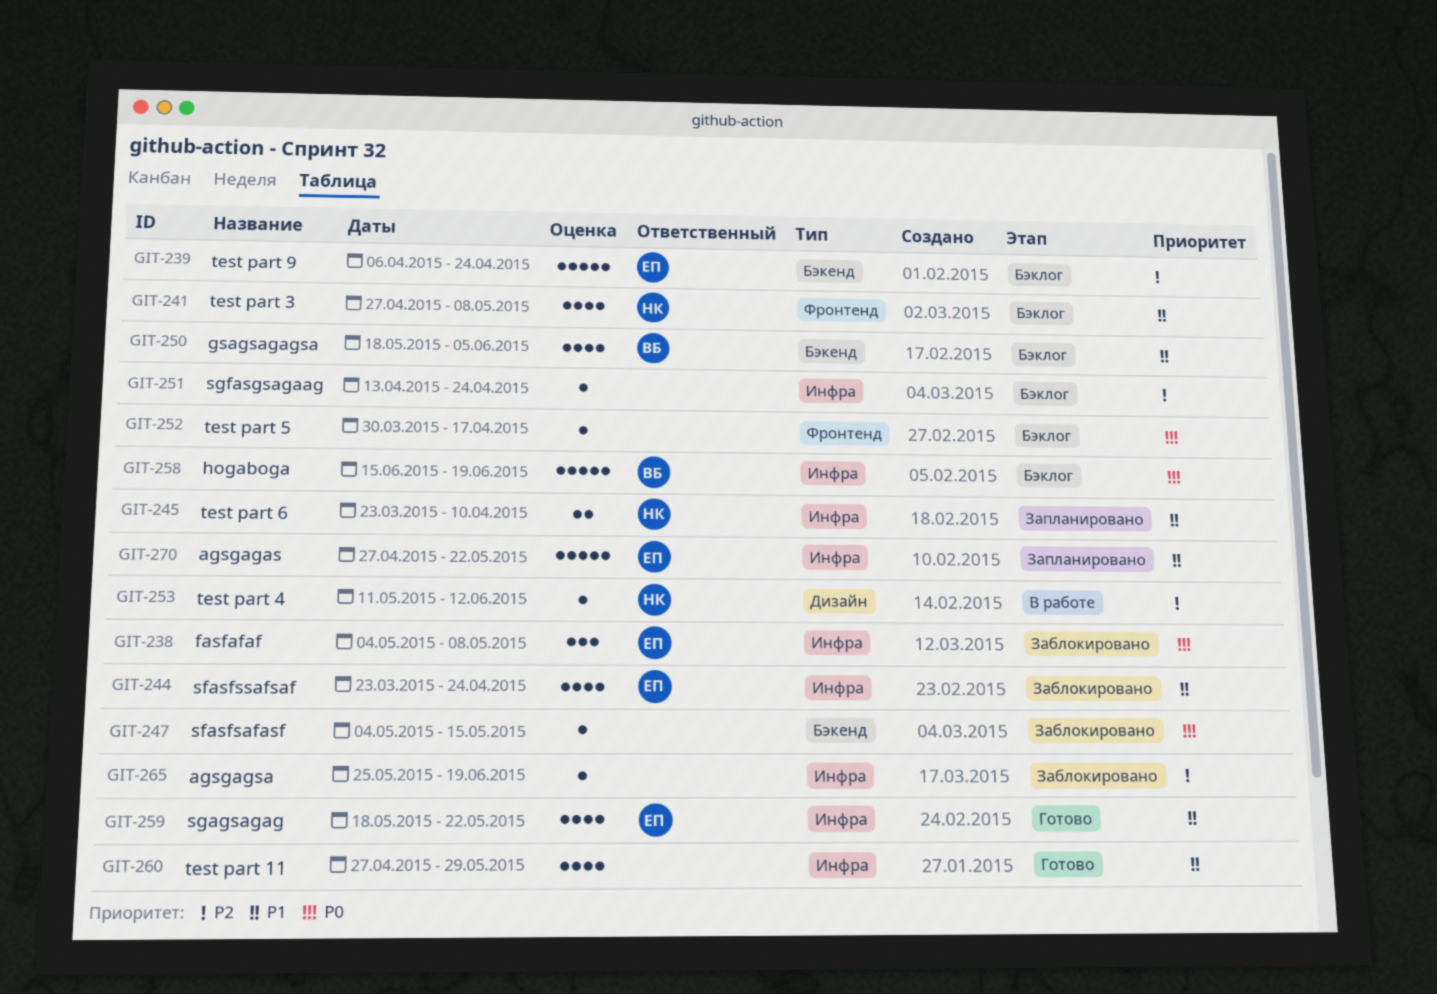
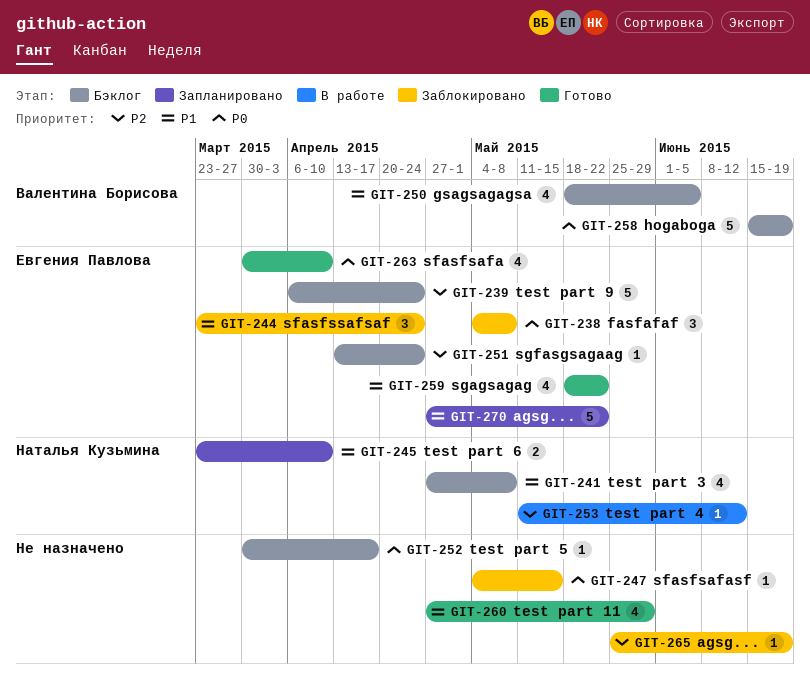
GIT-244, estimate: 4 -> 3
GIT-251, owner: none -> Евгения Павлова
GIT-263: none -> present

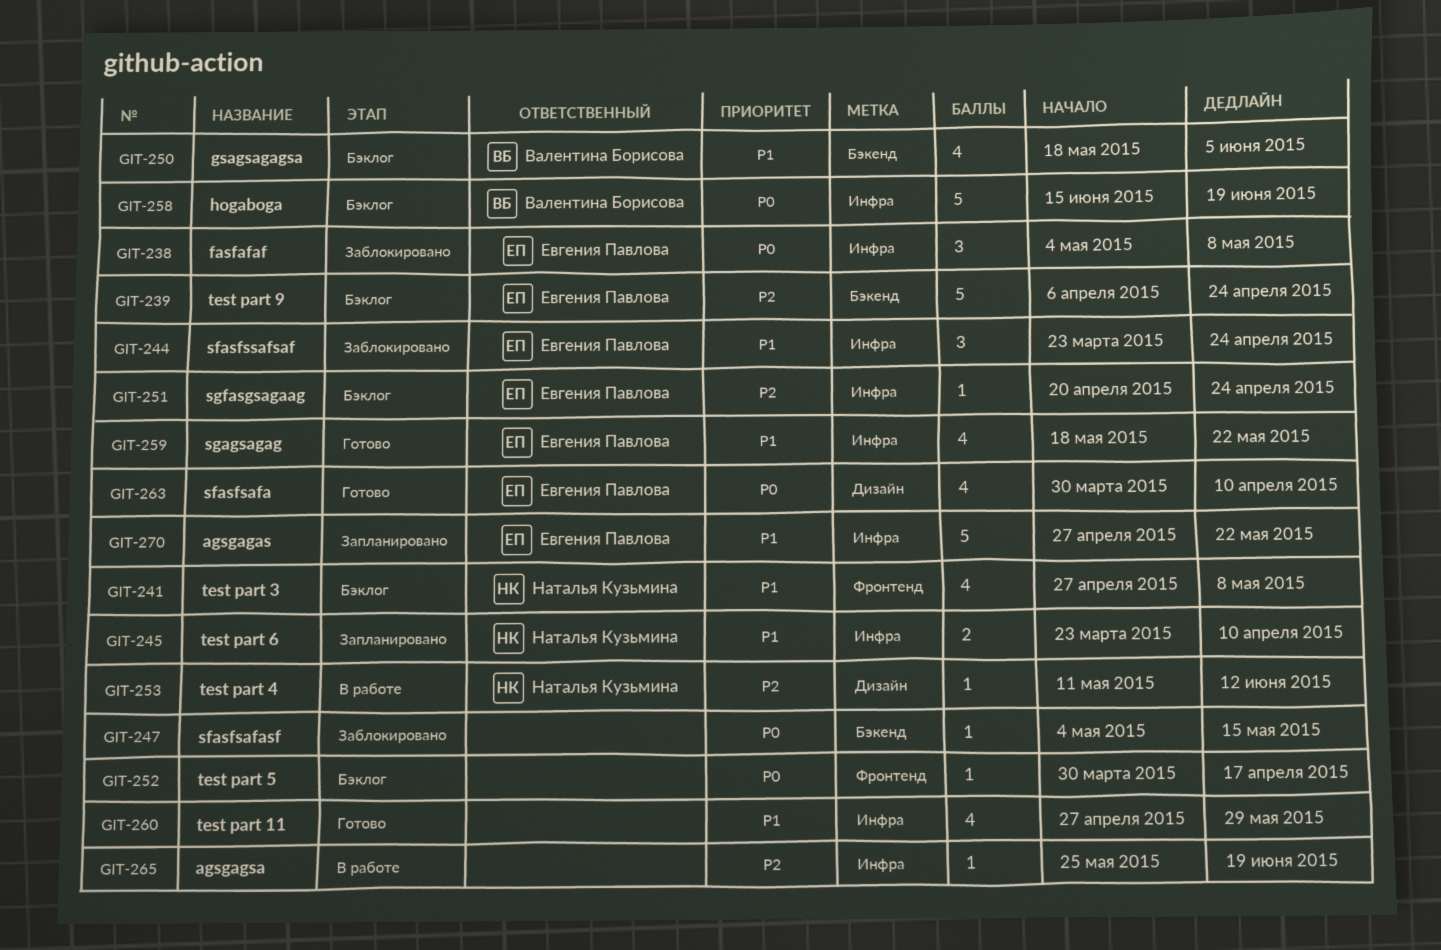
GIT-251, start: Apr 13 -> Apr 20
GIT-265, status: Заблокировано -> В работе

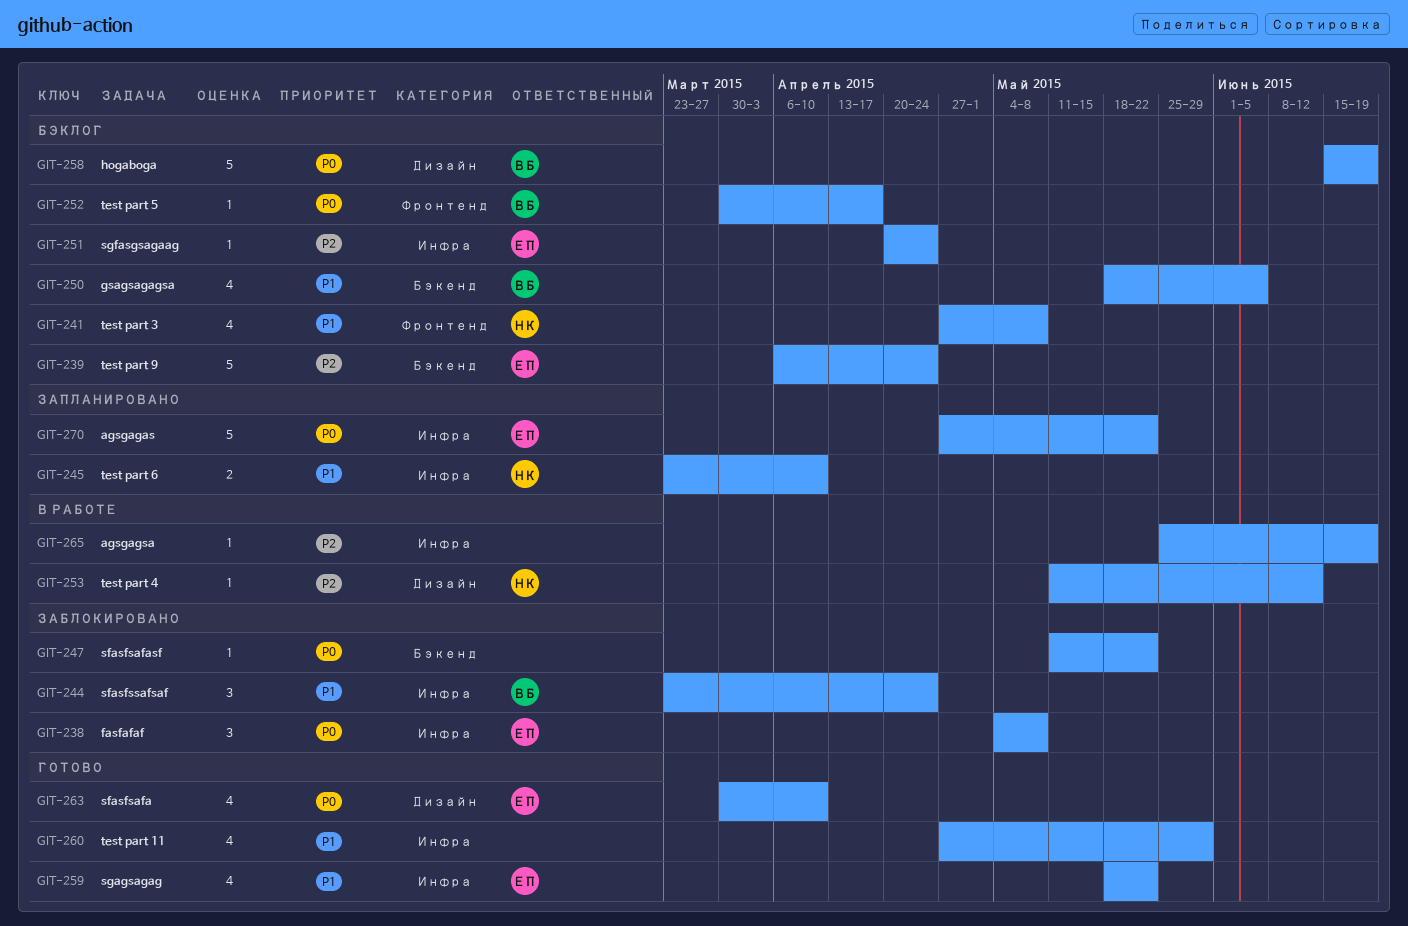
GIT-244, owner: Евгения Павлова -> Валентина Борисова
GIT-247, start: May 4 -> May 11
GIT-247, due: May 15 -> May 22
GIT-252, owner: none -> Валентина Борисова
GIT-258, label: Инфра -> Дизайн
GIT-270, priority: P1 -> P0

